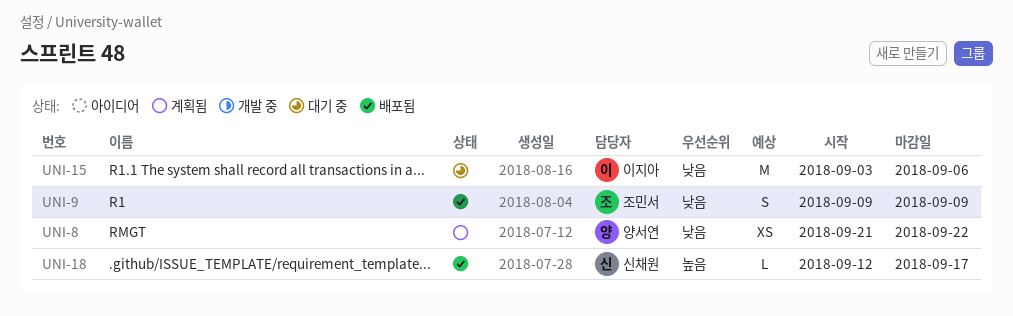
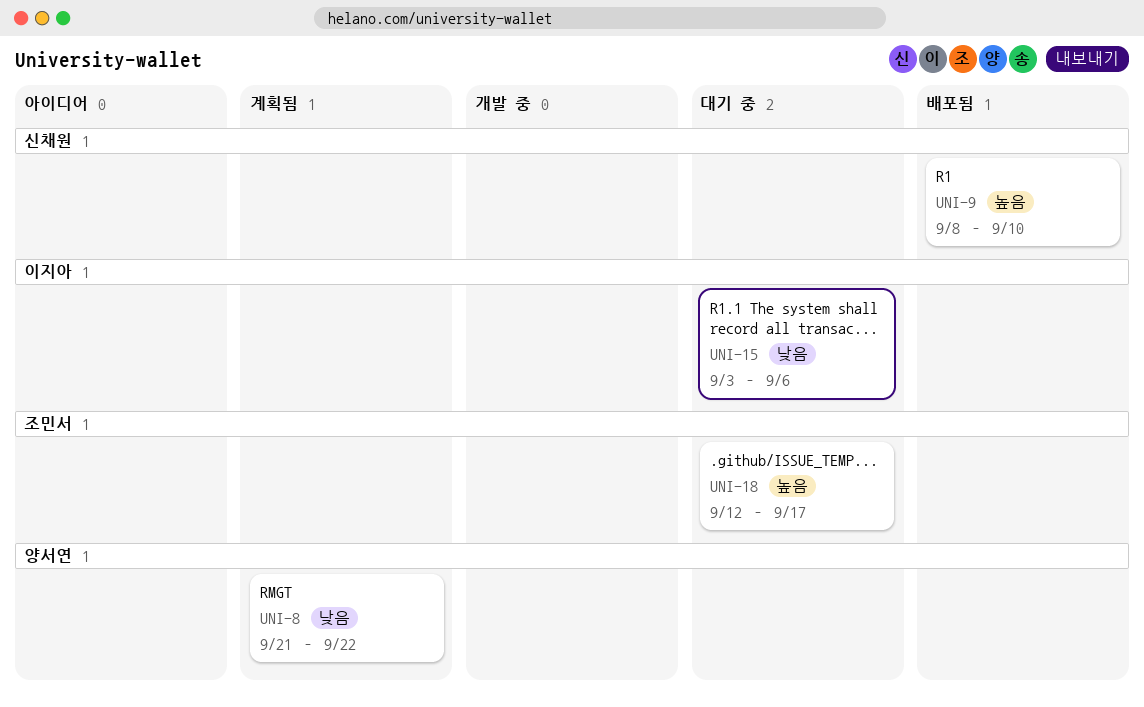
UNI-9, owner: 조민서 -> 신채원
UNI-9, priority: 낮음 -> 높음
UNI-9, start: Sep 9 -> Sep 8
UNI-9, due: Sep 9 -> Sep 10
UNI-18, status: 배포됨 -> 대기 중
UNI-18, owner: 신채원 -> 조민서

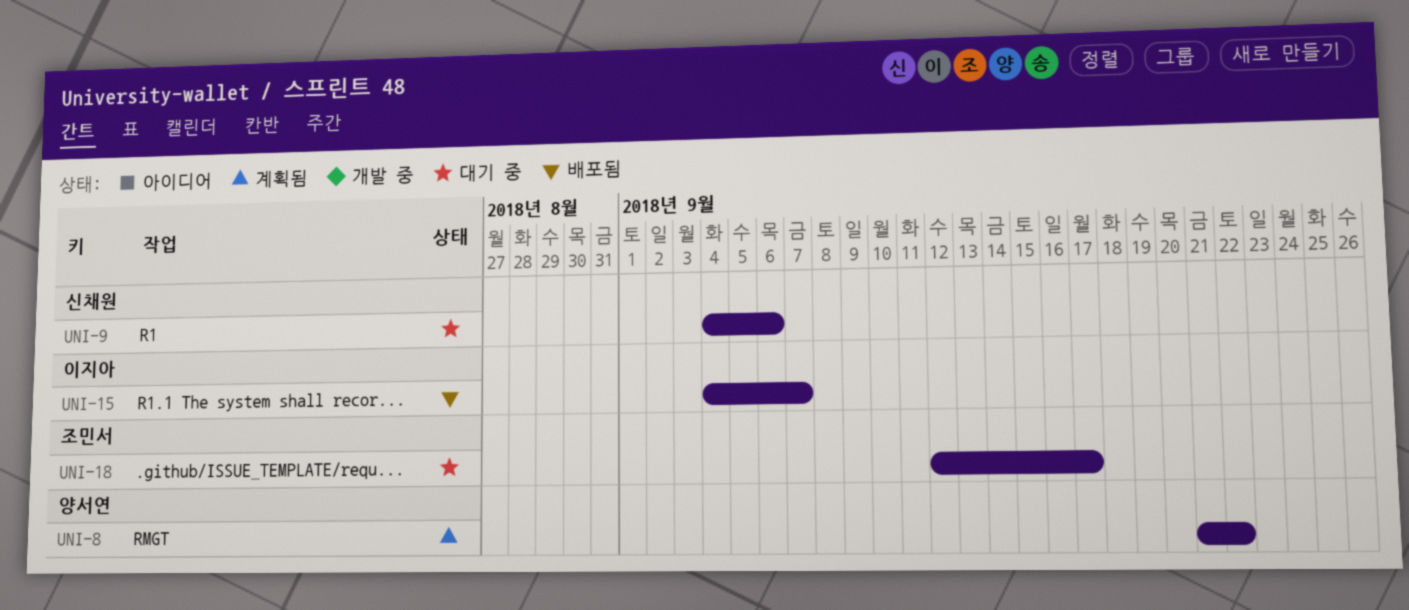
UNI-9, status: 배포됨 -> 대기 중
UNI-9, start: Sep 8 -> Sep 4
UNI-9, due: Sep 10 -> Sep 6
UNI-15, status: 대기 중 -> 배포됨
UNI-15, start: Sep 3 -> Sep 4
UNI-15, due: Sep 6 -> Sep 7

